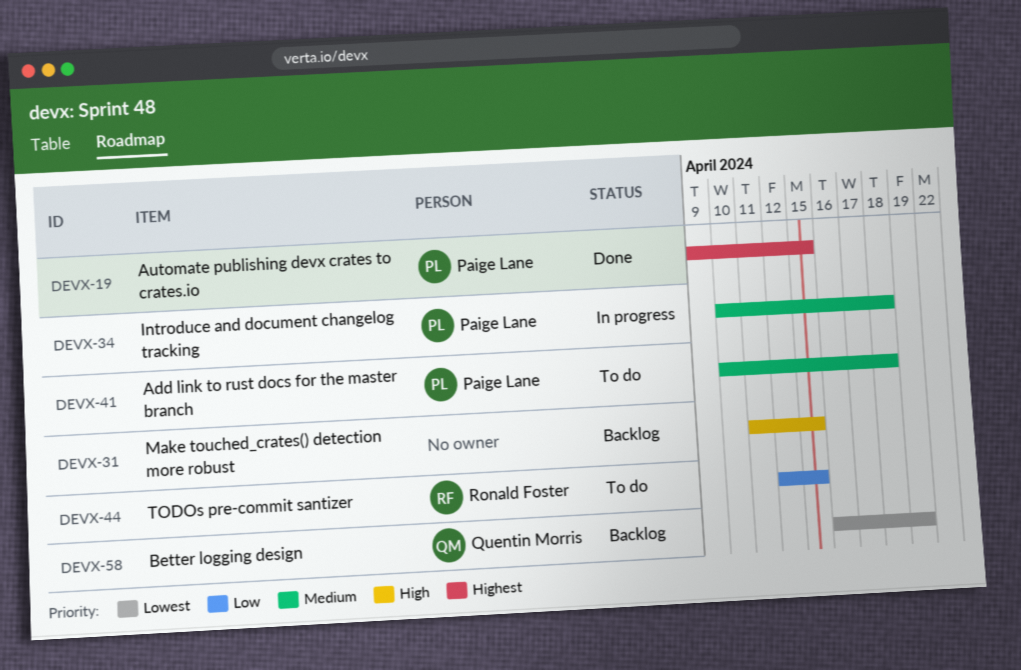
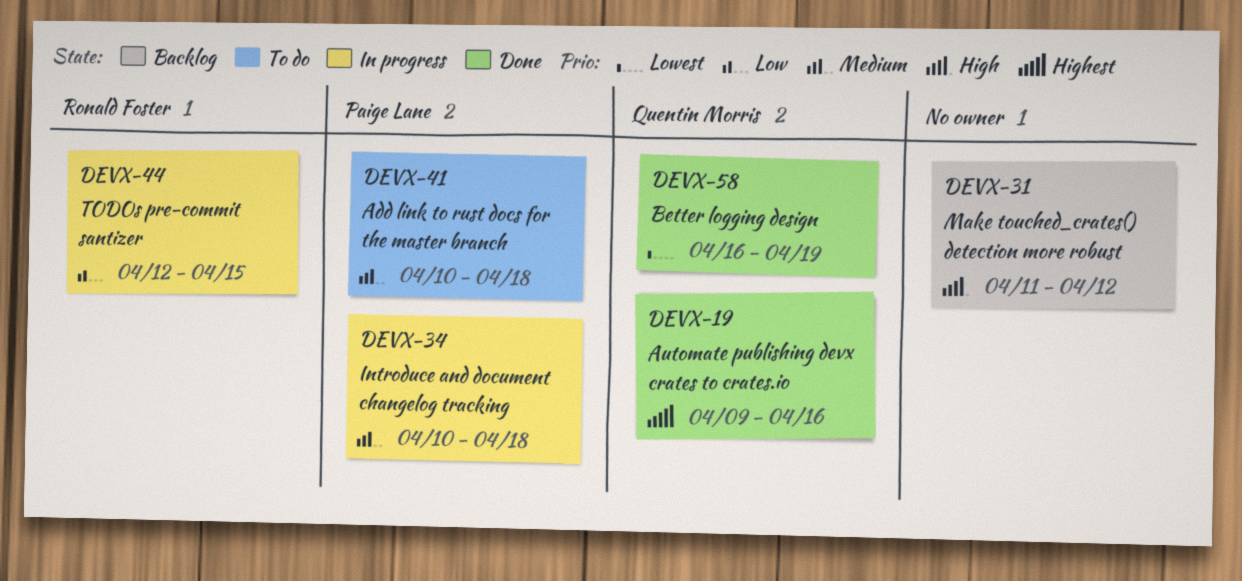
DEVX-19, owner: Paige Lane -> Quentin Morris
DEVX-19, due: Apr 15 -> Apr 16
DEVX-31, due: Apr 15 -> Apr 12
DEVX-44, status: To do -> In progress
DEVX-58, status: Backlog -> Done

